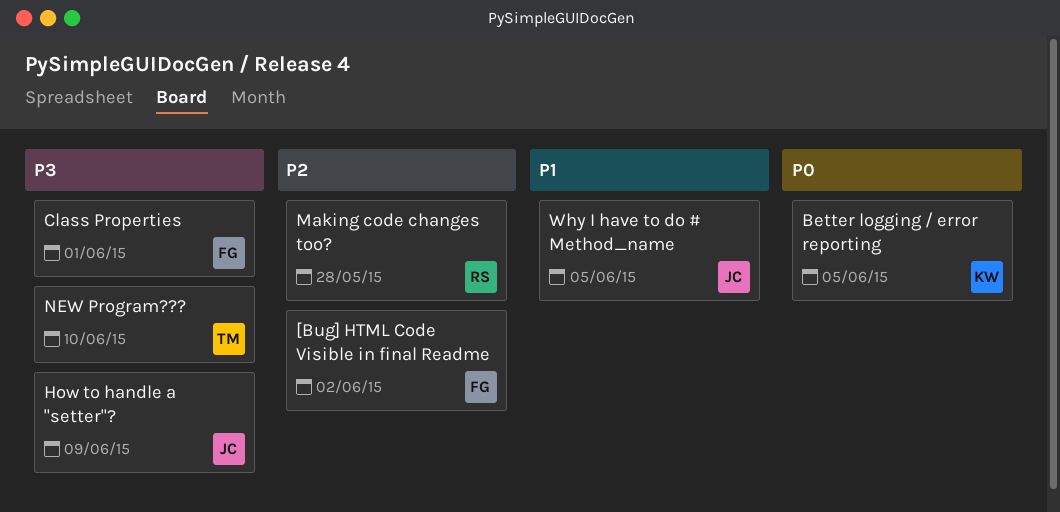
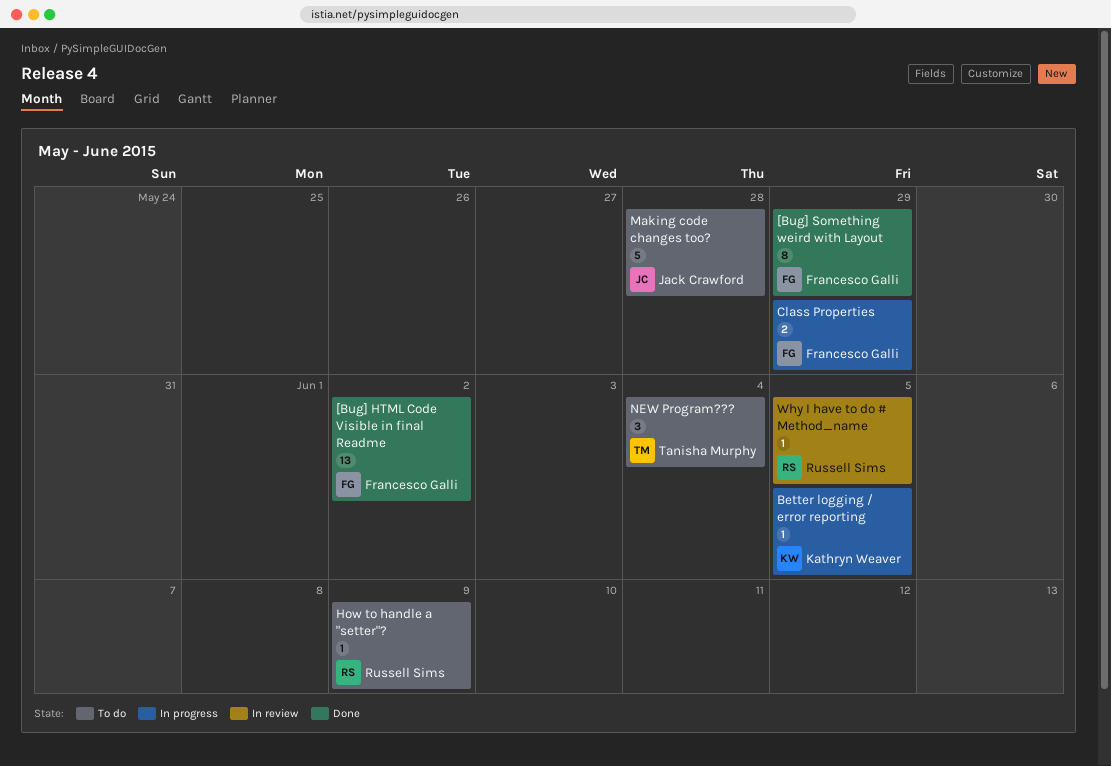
[Bug] Something weird with Layout: none -> present
Class Properties, due: Jun 1 -> May 29
How to handle a "setter"?, owner: Jack Crawford -> Russell Sims
Making code changes too?, owner: Russell Sims -> Jack Crawford
NEW Program???, due: Jun 10 -> Jun 4
Why I have to do # Method_name, owner: Jack Crawford -> Russell Sims

